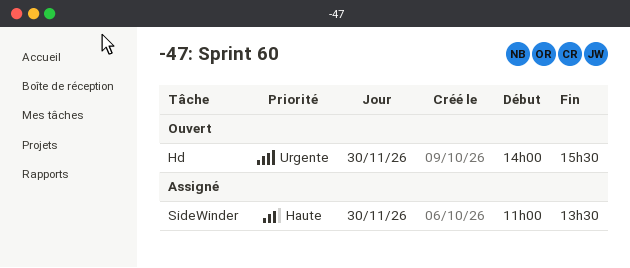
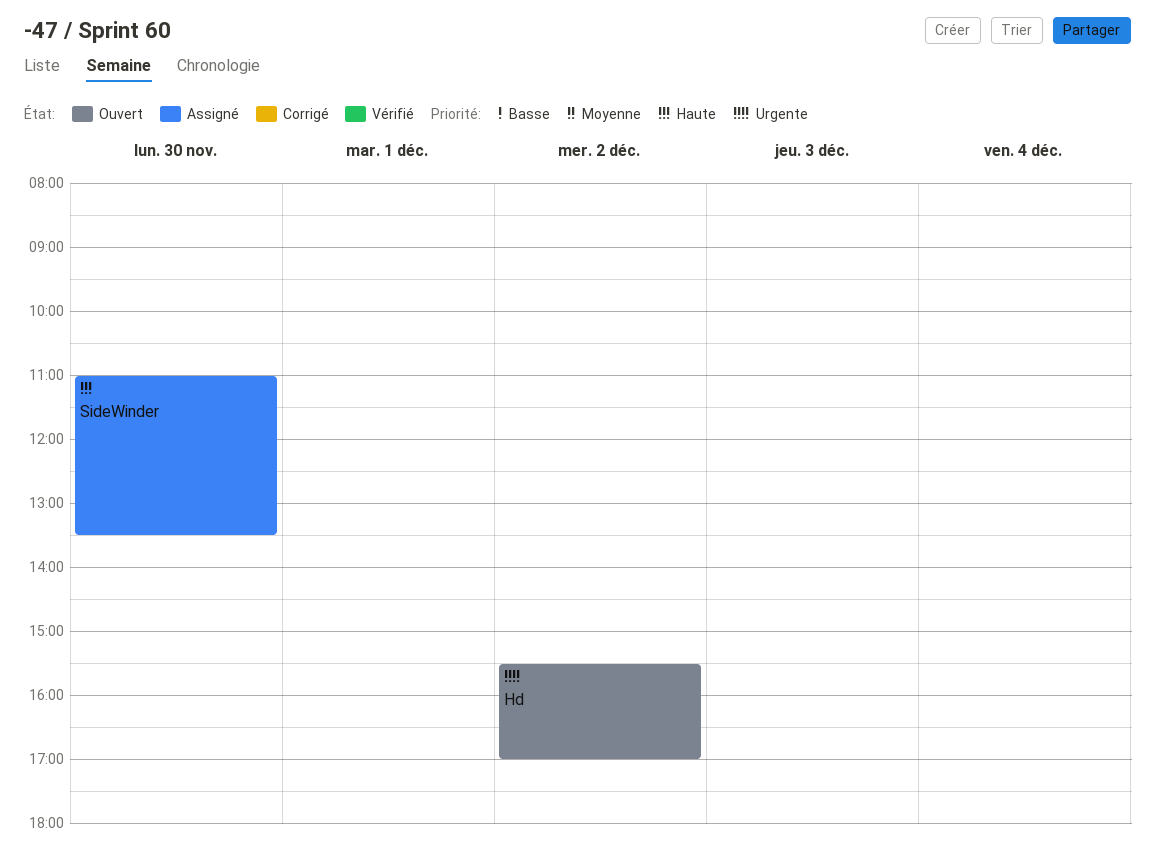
Hd, day: Nov 30 -> Dec 2
Hd, begins: 14:00 -> 15:30
Hd, ends: 15:30 -> 17:00

